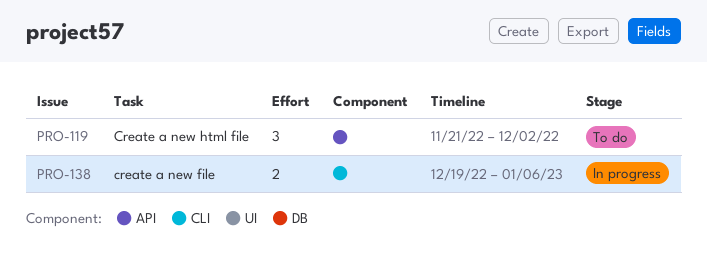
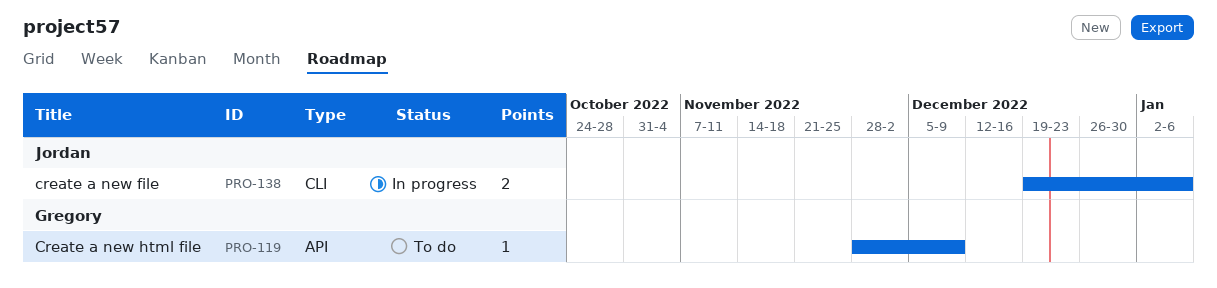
PRO-119, estimate: 3 -> 1
PRO-119, start: Nov 21 -> Nov 28
PRO-119, due: Dec 2 -> Dec 9

